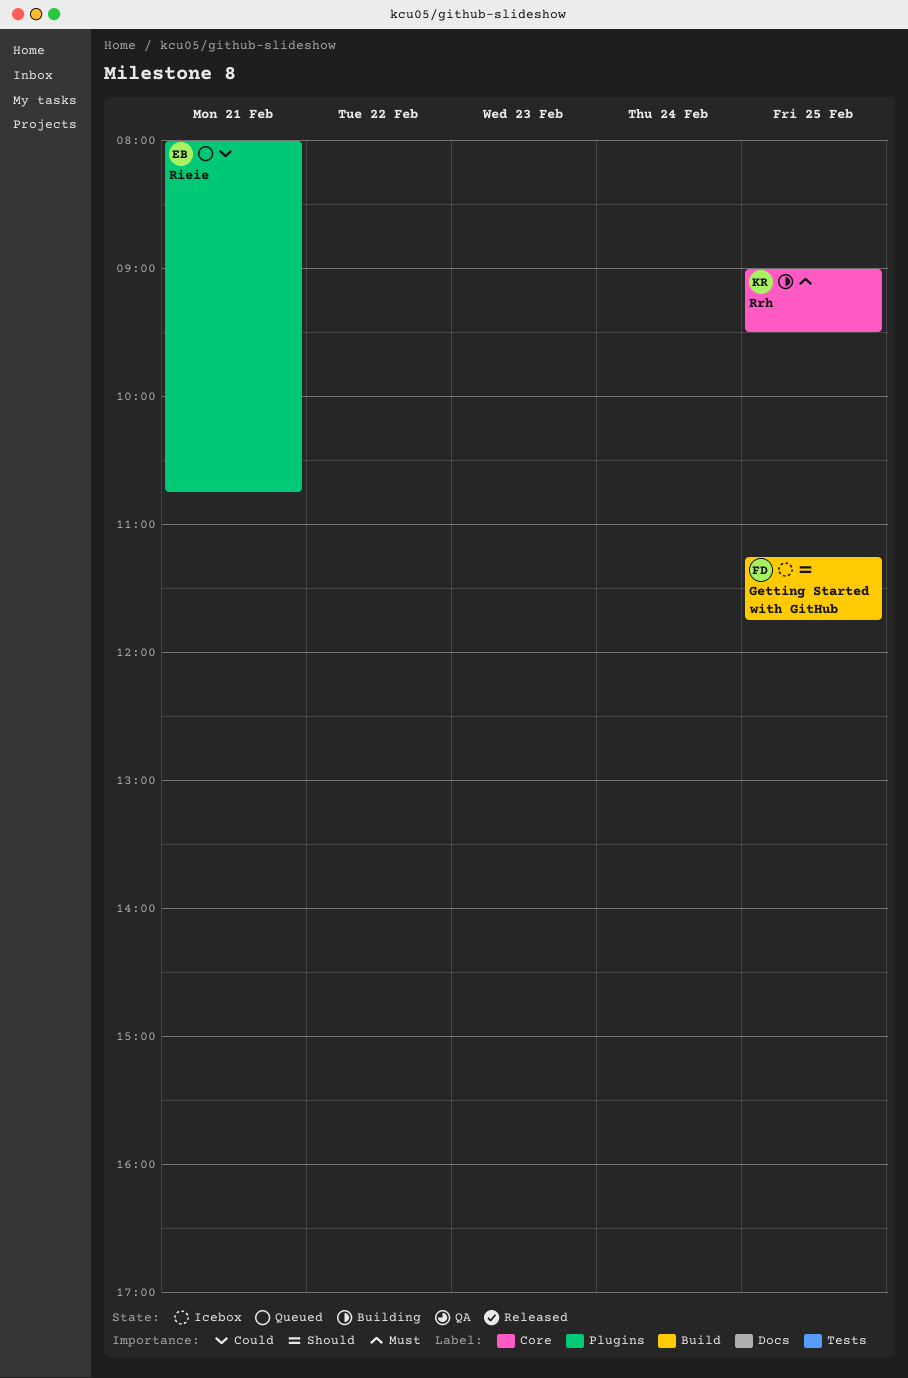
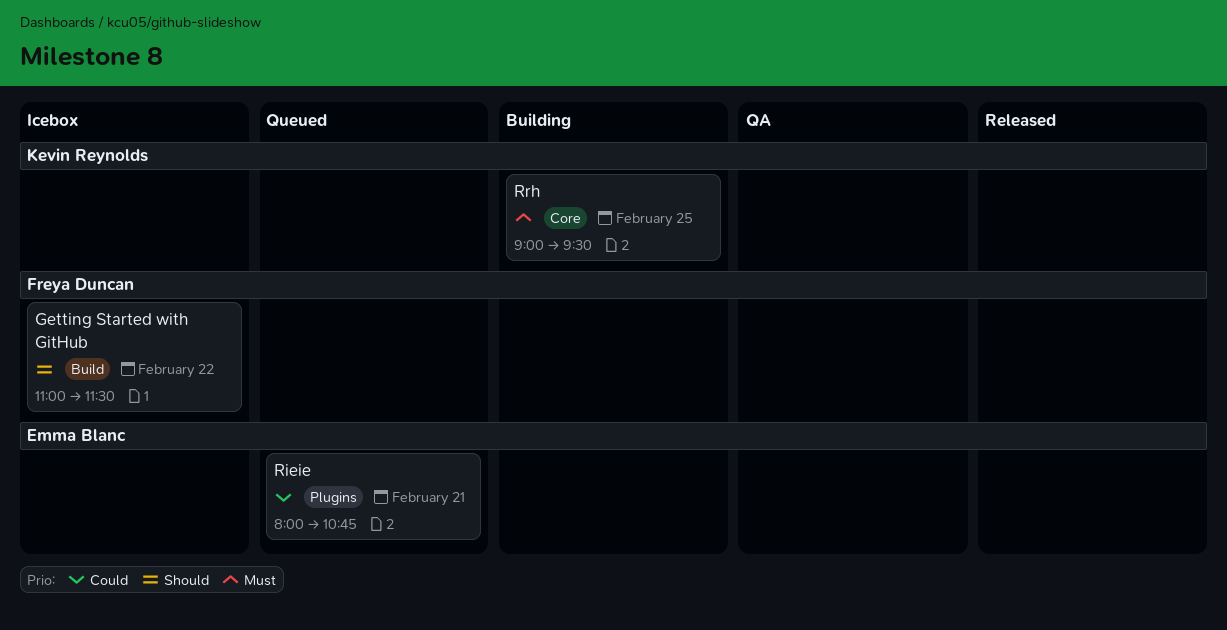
Getting Started with GitHub, day: Feb 25 -> Feb 22
Getting Started with GitHub, begins: 11:15 -> 11:00
Getting Started with GitHub, ends: 11:45 -> 11:30

